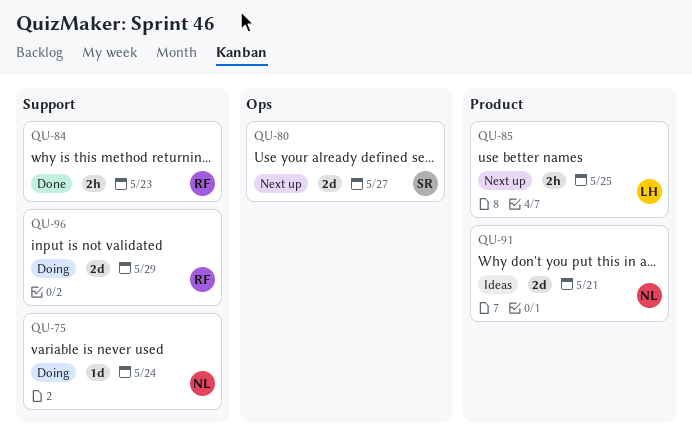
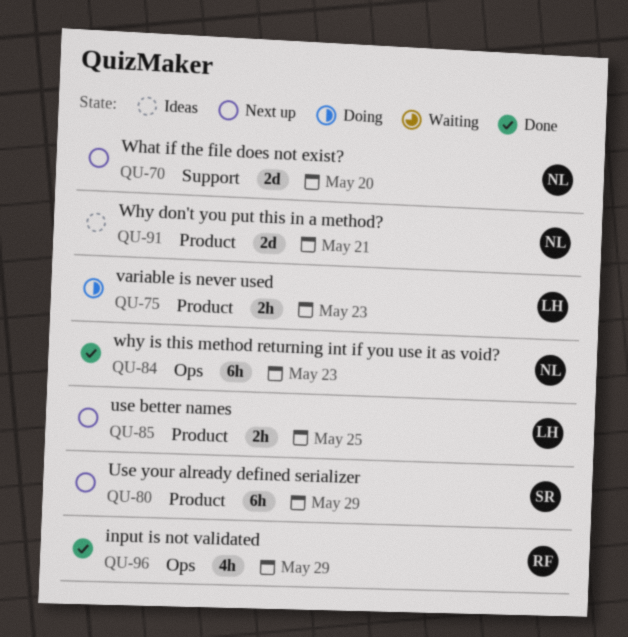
QU-70: none -> present
QU-75, owner: NL -> LH
QU-75, label: Support -> Product
QU-75, estimate: 1d -> 2h
QU-75, due: May 24 -> May 23
QU-80, label: Ops -> Product
QU-80, estimate: 2d -> 6h
QU-80, due: May 27 -> May 29
QU-84, owner: RF -> NL
QU-84, label: Support -> Ops
QU-84, estimate: 2h -> 6h
QU-96, status: Doing -> Done
QU-96, label: Support -> Ops
QU-96, estimate: 2d -> 4h

